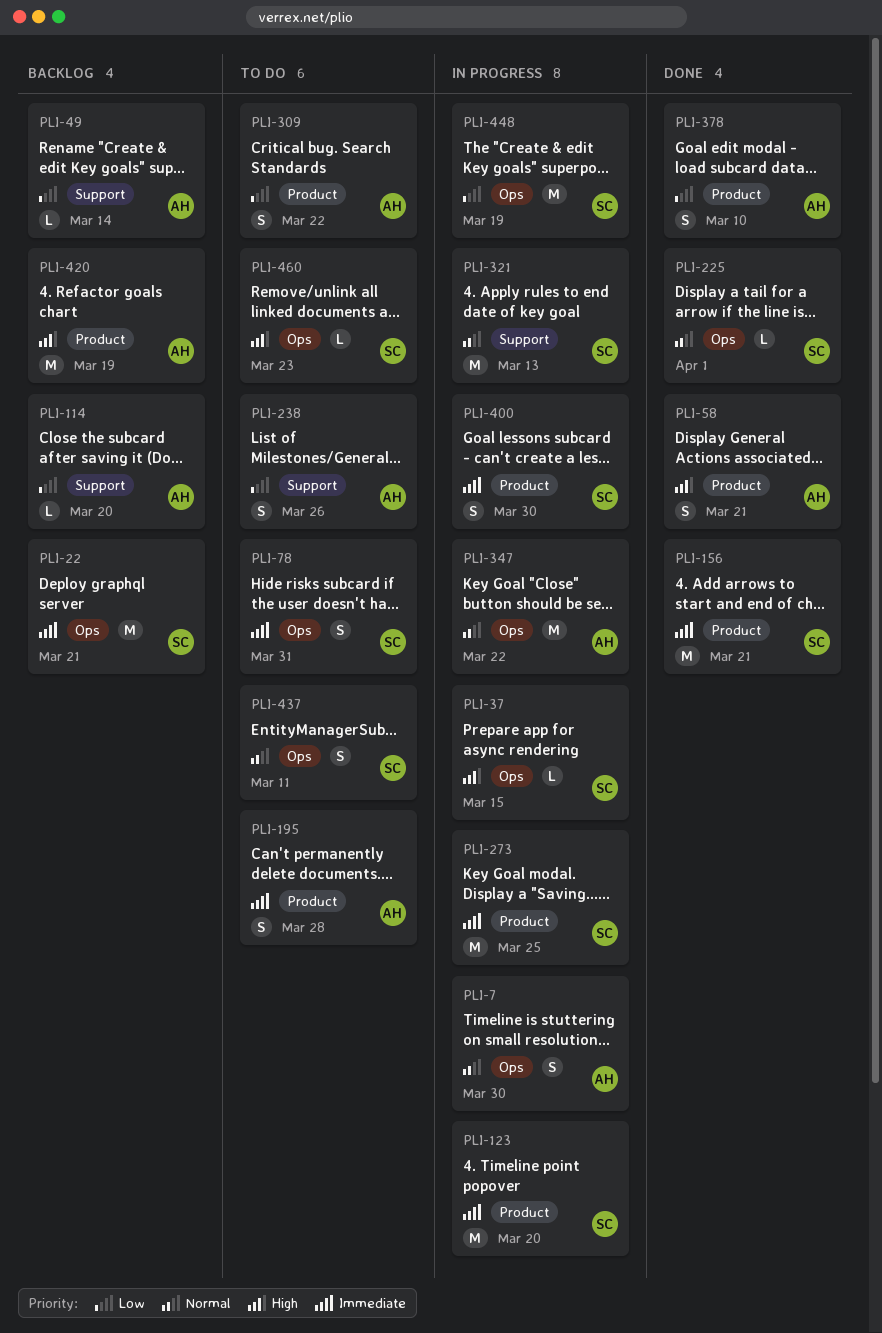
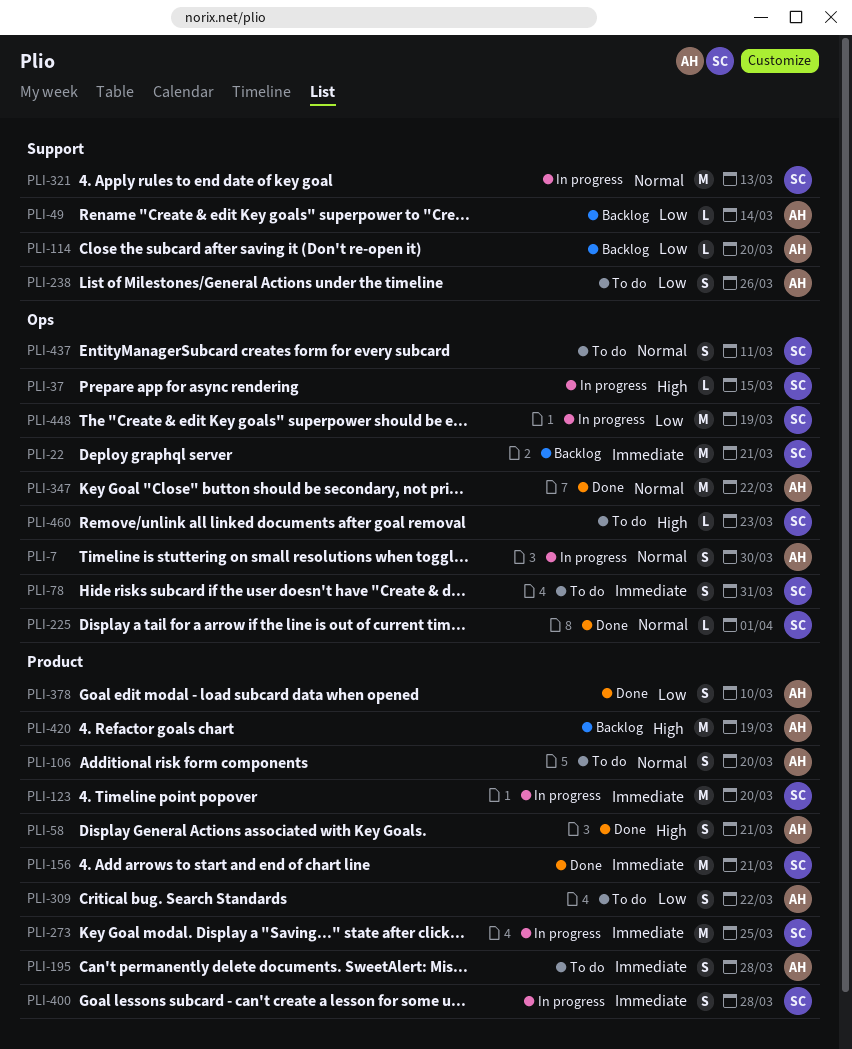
PLI-106: none -> present
PLI-347, status: In progress -> Done
PLI-400, due: Mar 30 -> Mar 28

